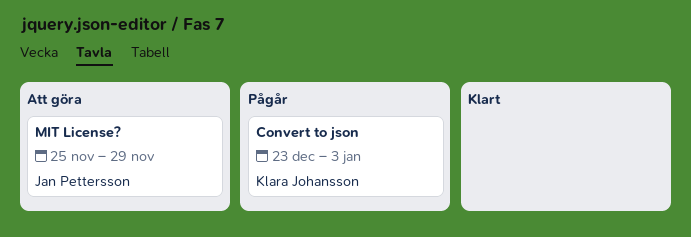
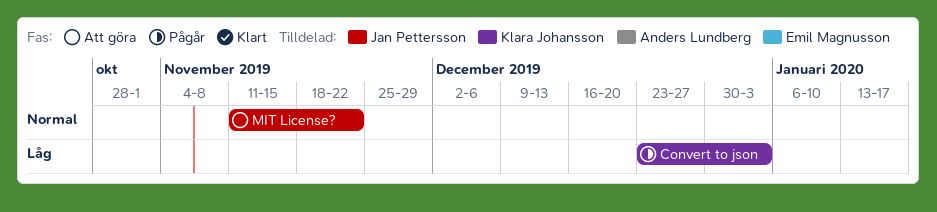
MIT License?, start: Nov 25 -> Nov 11
MIT License?, due: Nov 29 -> Nov 22

